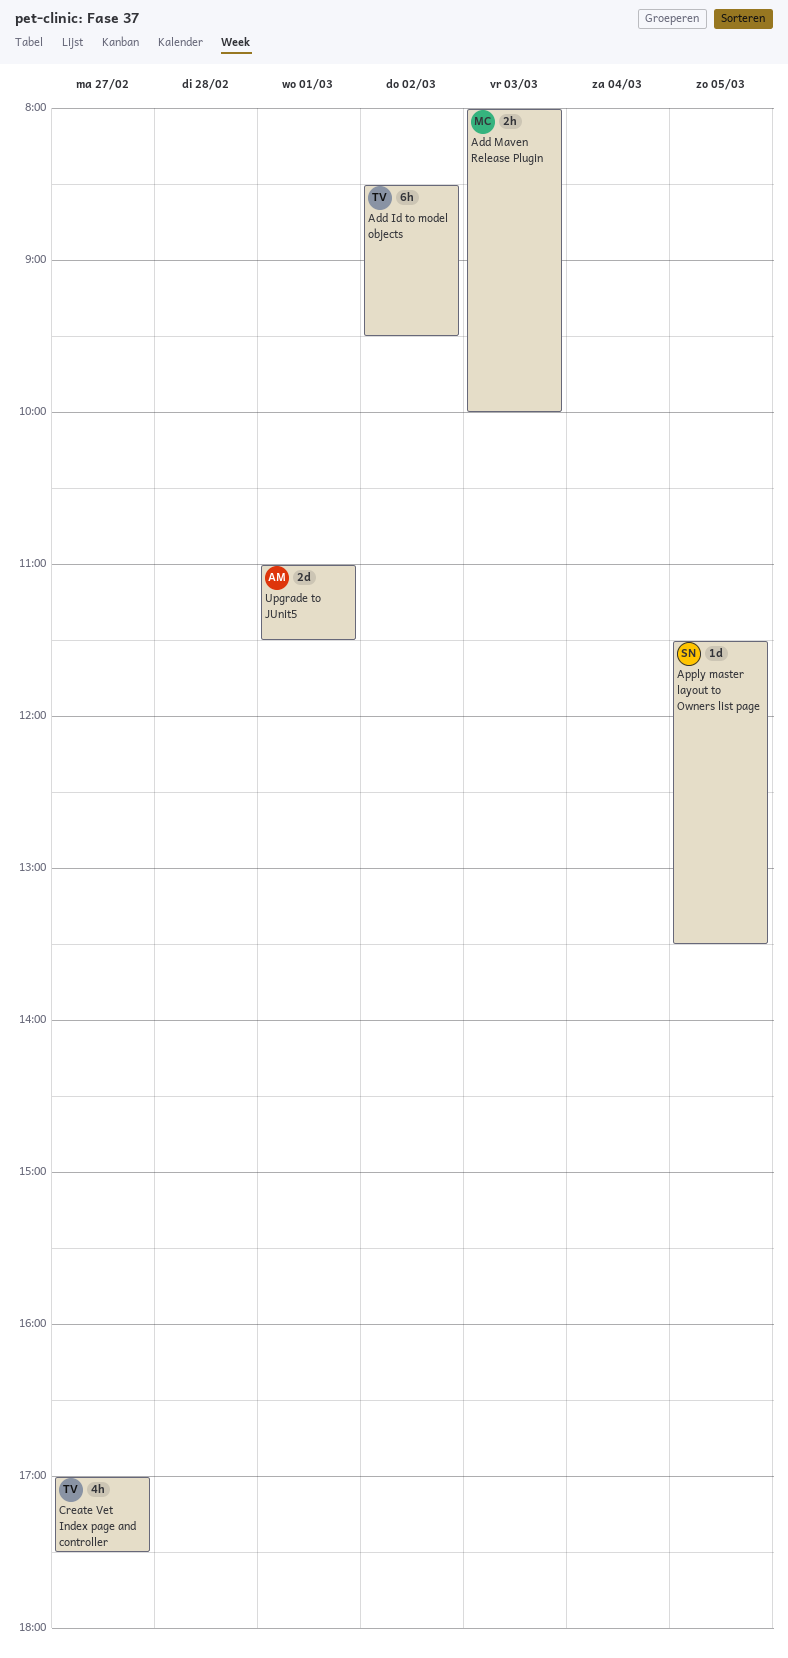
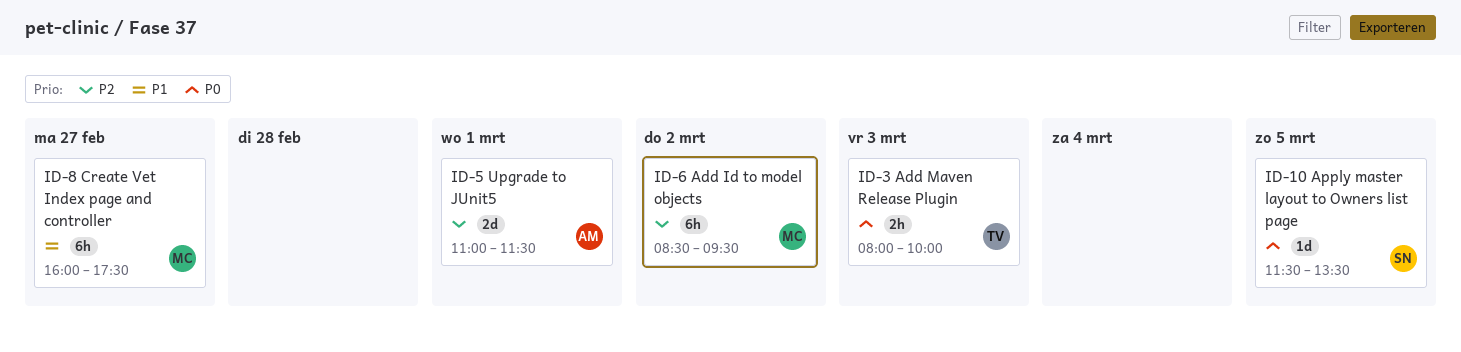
Add Id to model objects, owner: TV -> MC
Add Maven Release Plugin, owner: MC -> TV
Create Vet Index page and controller, owner: TV -> MC
Create Vet Index page and controller, estimate: 4h -> 6h
Create Vet Index page and controller, begins: 17:00 -> 16:00

